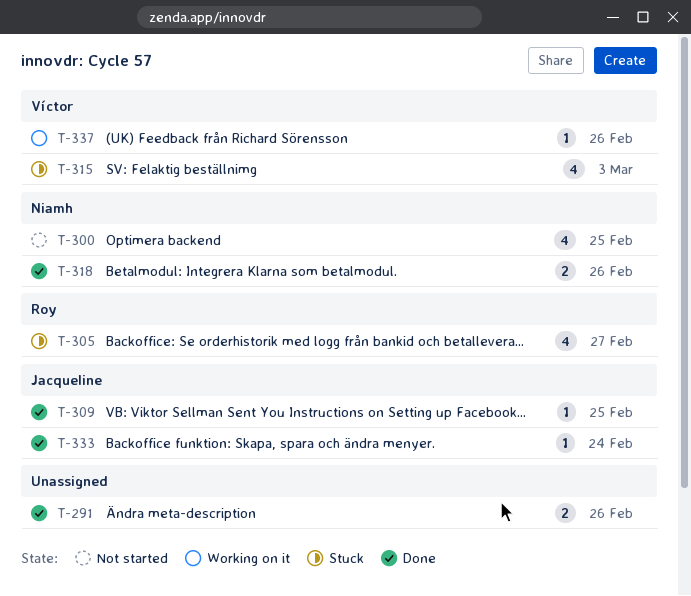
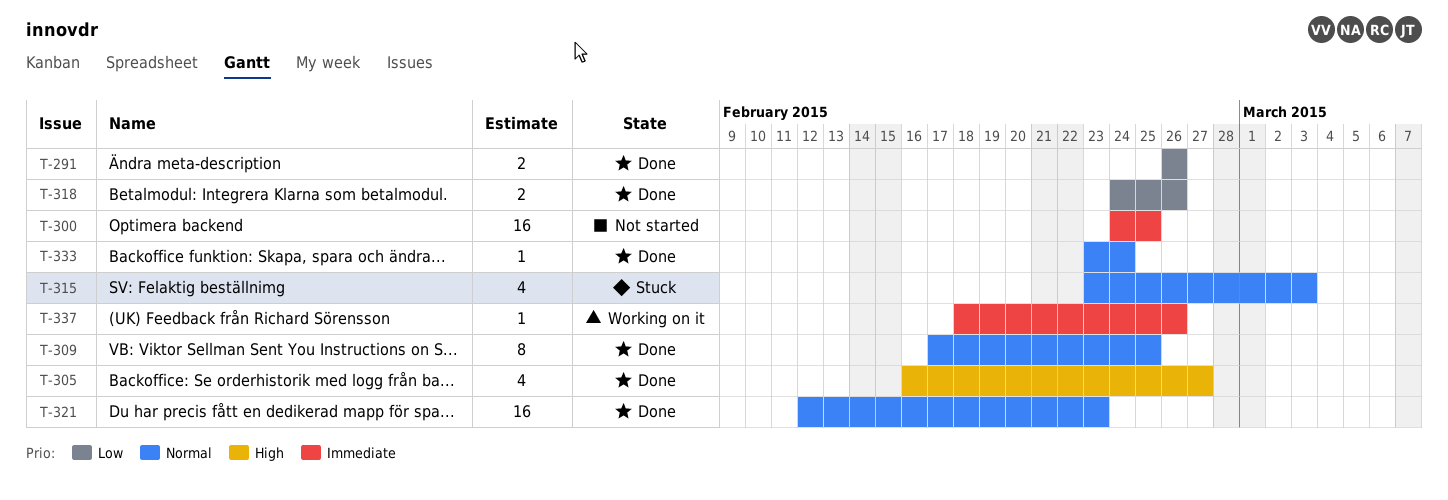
T-300, estimate: 4 -> 16
T-305, status: Stuck -> Done
T-309, estimate: 1 -> 8
T-321: none -> present

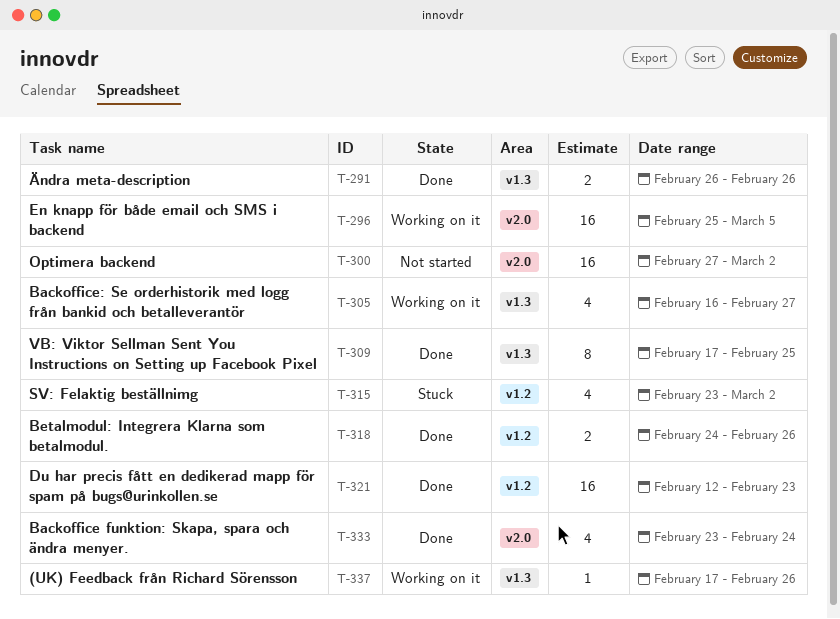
T-296: none -> present
T-300, start: Feb 24 -> Feb 27
T-300, due: Feb 25 -> Mar 2
T-305, status: Done -> Working on it
T-315, due: Mar 3 -> Mar 2
T-333, estimate: 1 -> 4
T-337, start: Feb 18 -> Feb 17

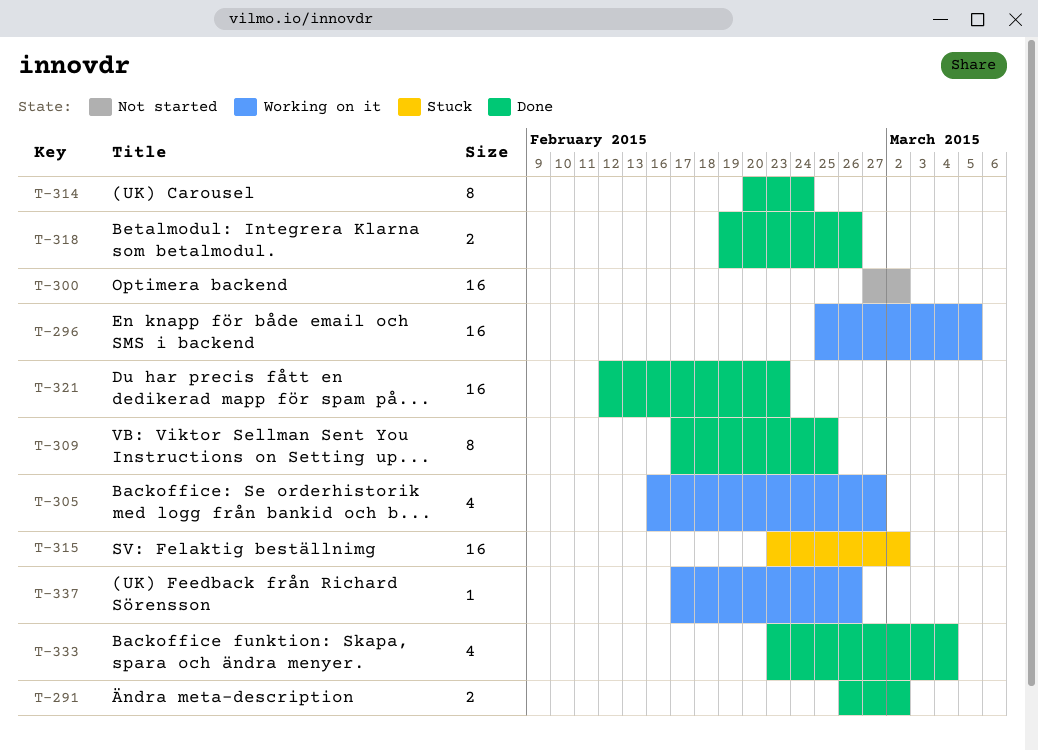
T-291, due: Feb 26 -> Mar 2
T-314: none -> present
T-315, estimate: 4 -> 16
T-318, start: Feb 24 -> Feb 19
T-333, due: Feb 24 -> Mar 4

